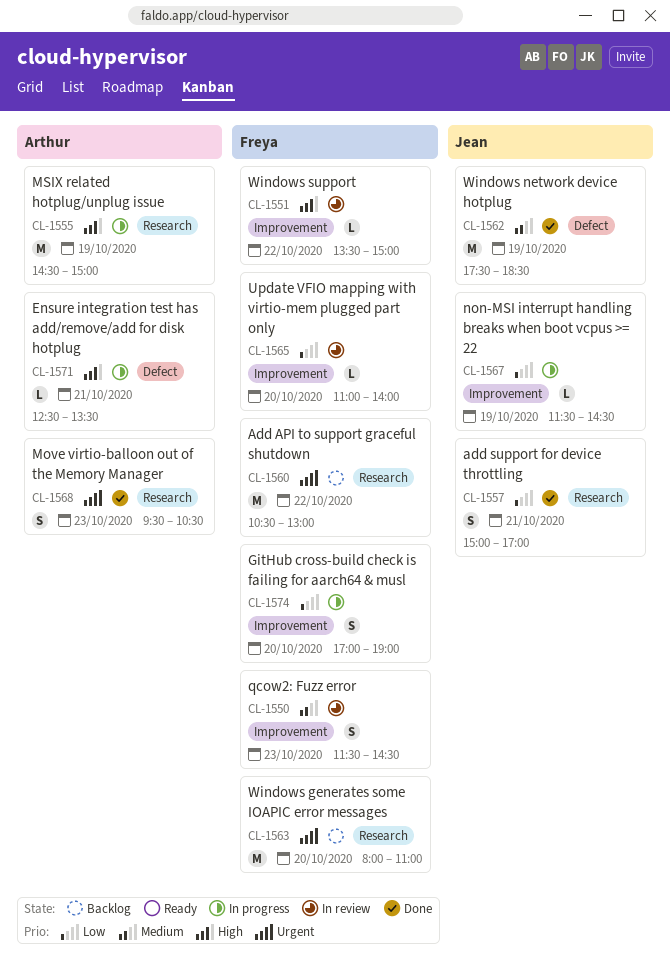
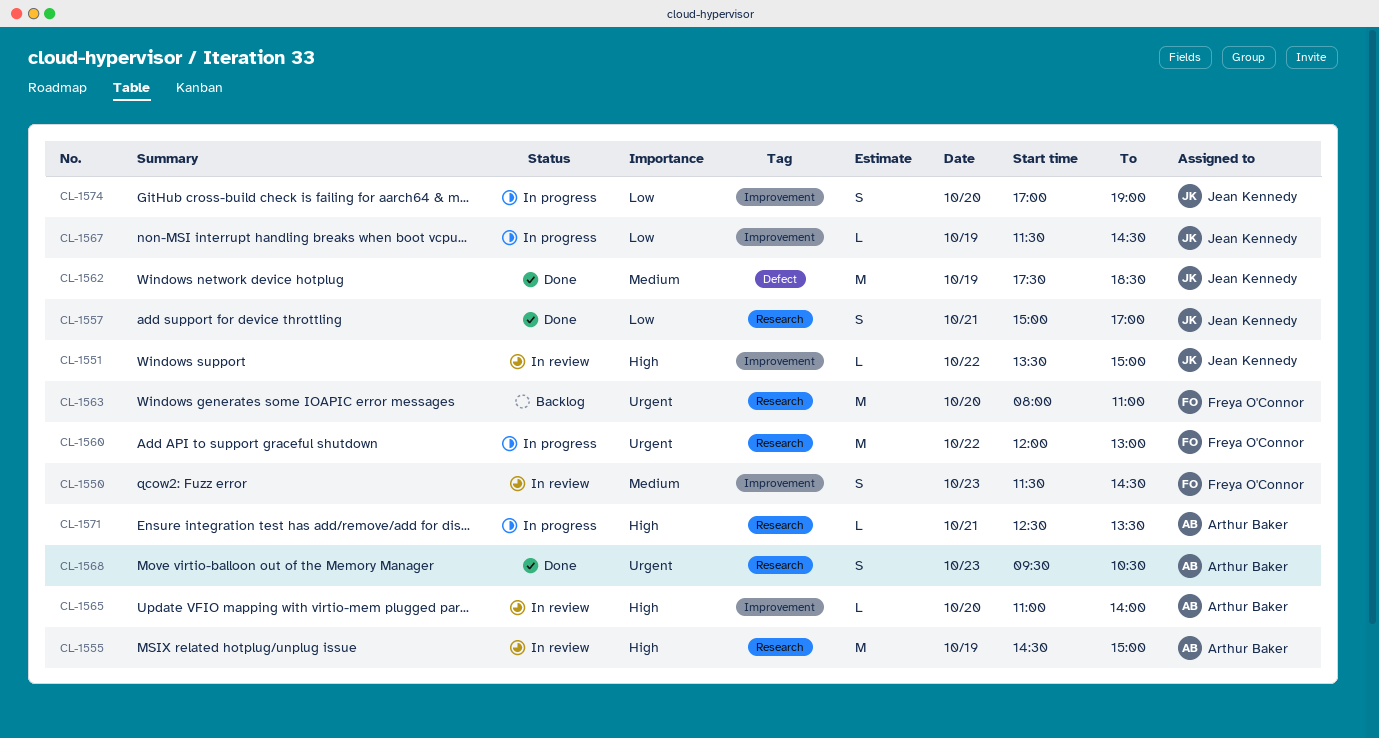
CL-1551, owner: Freya O'Connor -> Jean Kennedy
CL-1555, status: In progress -> In review
CL-1560, status: Backlog -> In progress
CL-1560, begins: 10:30 -> 12:00
CL-1565, owner: Freya O'Connor -> Arthur Baker
CL-1565, priority: Low -> High
CL-1571, label: Defect -> Research
CL-1574, owner: Freya O'Connor -> Jean Kennedy

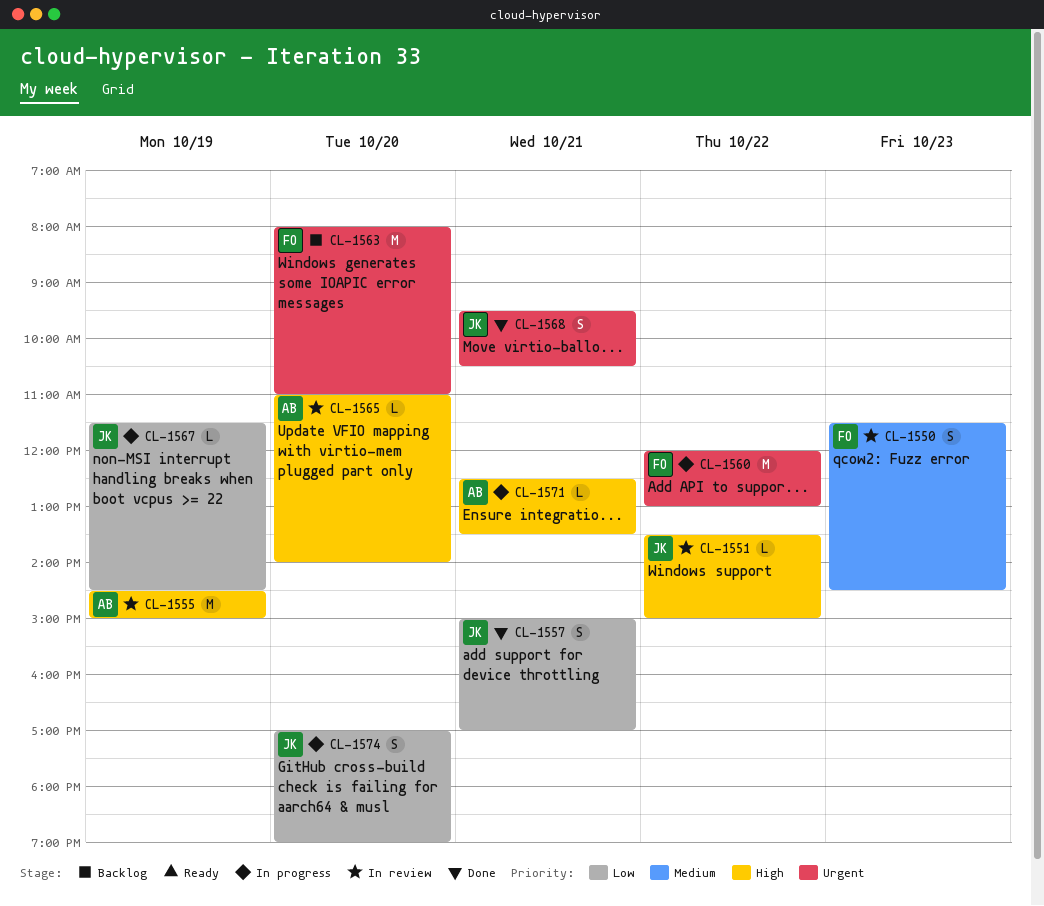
CL-1562: present -> none
CL-1568, owner: Arthur Baker -> Jean Kennedy
CL-1568, day: Oct 23 -> Oct 21

